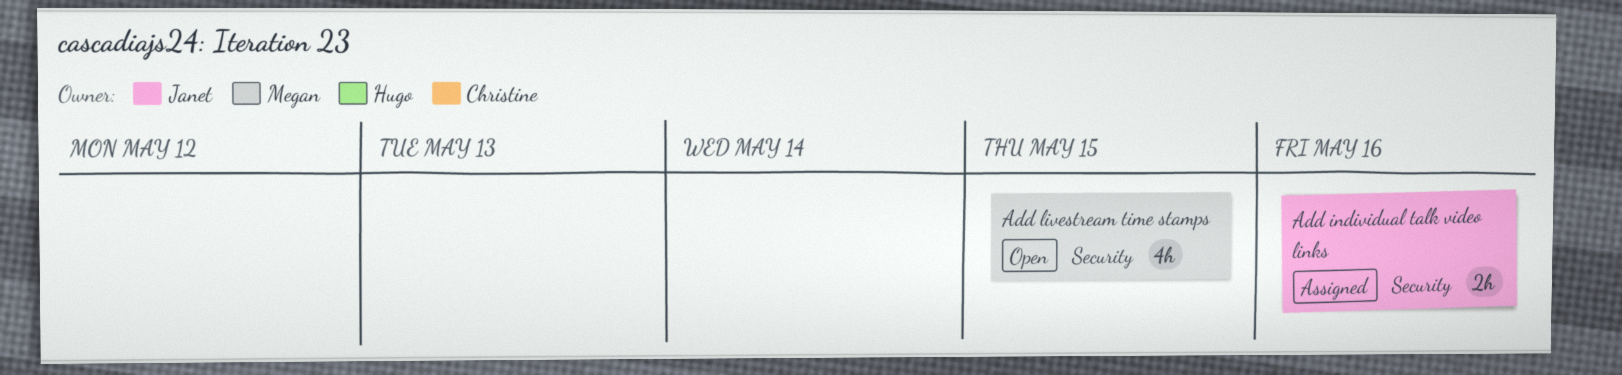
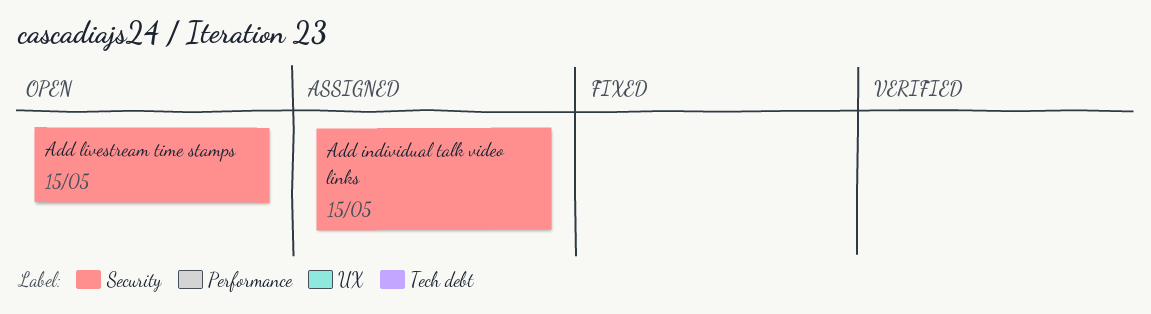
Add individual talk video links, due: May 16 -> May 15

